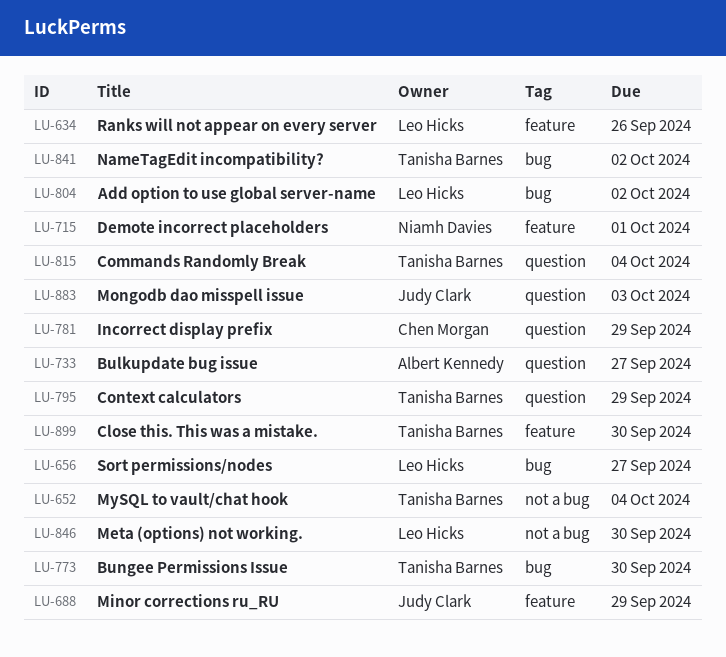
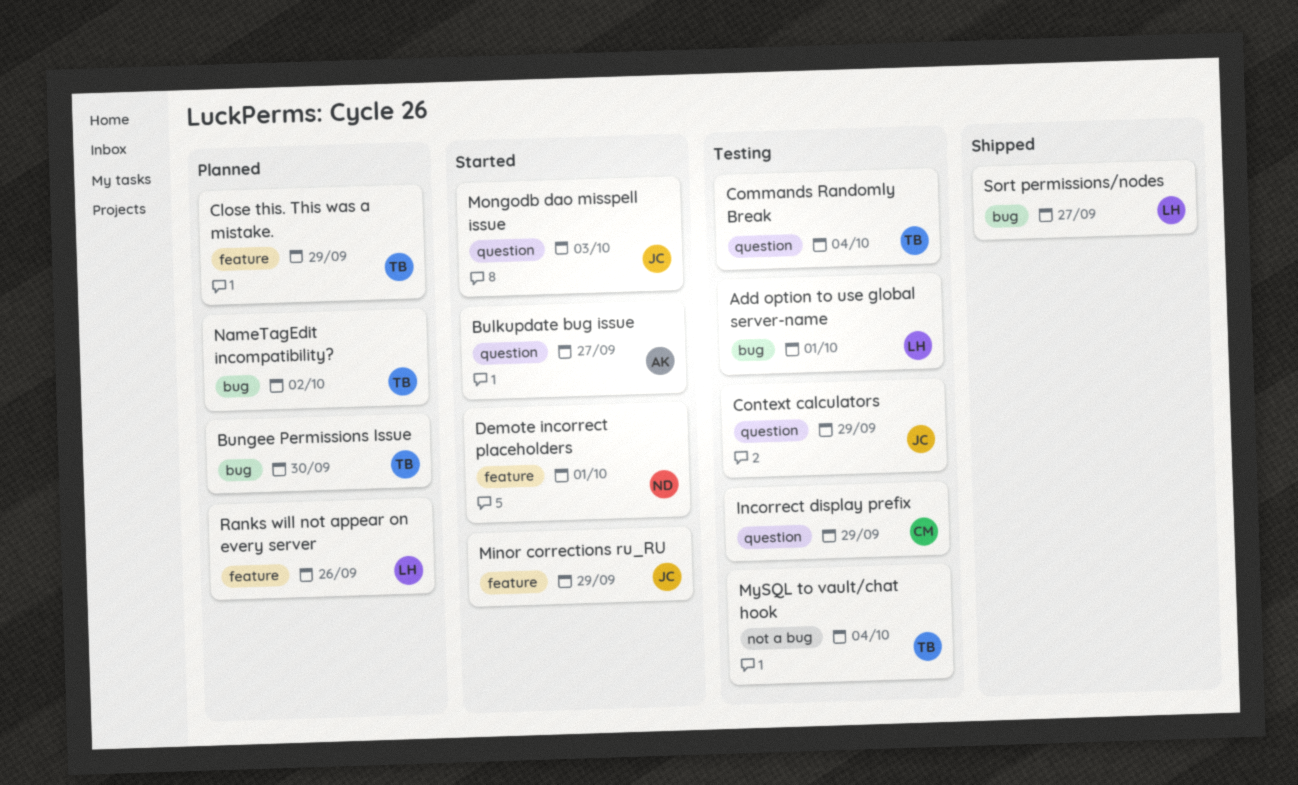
Add option to use global server-name, due: Oct 2 -> Oct 1
Close this. This was a mistake., due: Sep 30 -> Sep 29
Context calculators, owner: Tanisha Barnes -> Judy Clark
Meta (options) not working.: present -> none

